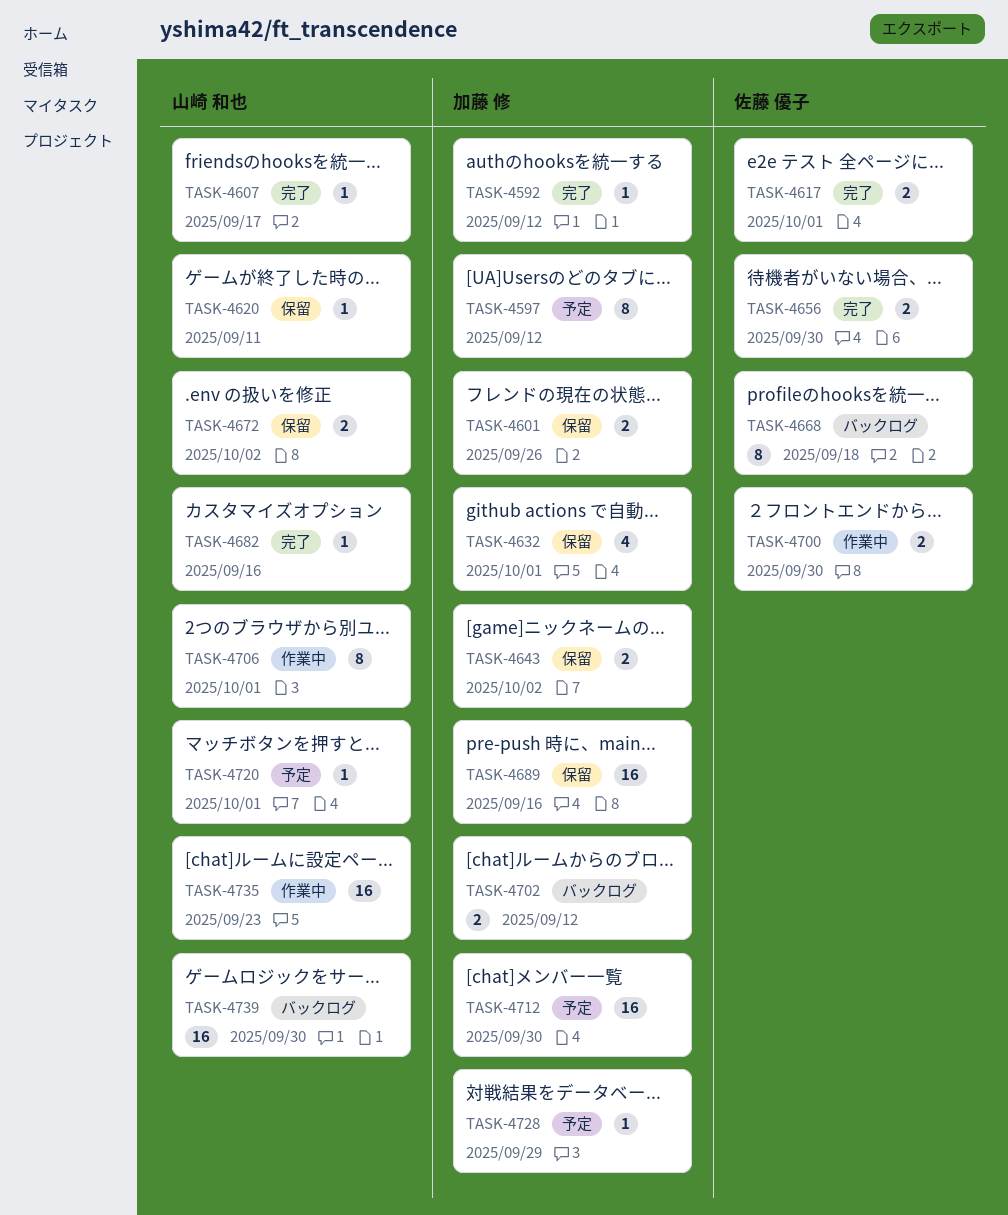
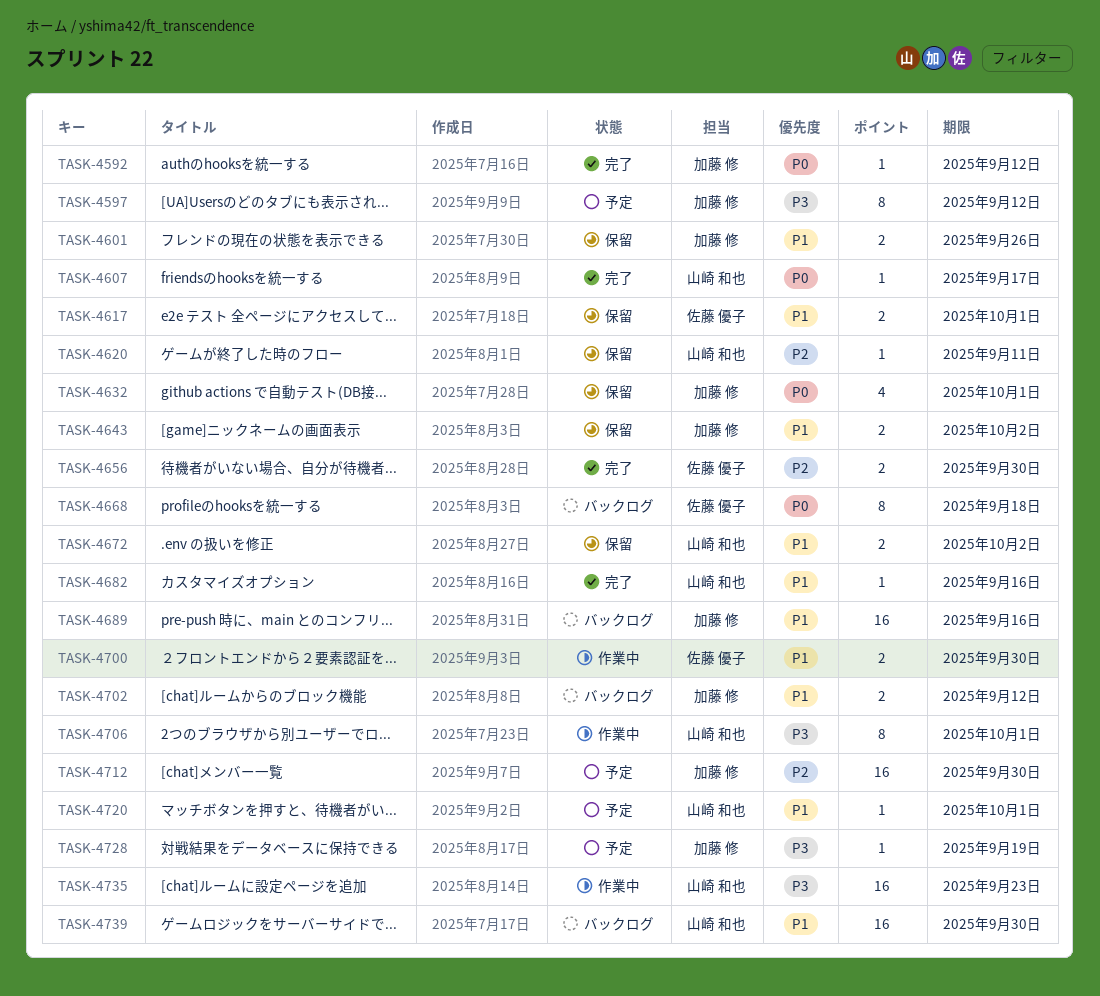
TASK-4617, status: 完了 -> 保留
TASK-4689, status: 保留 -> バックログ
TASK-4728, due: Sep 29 -> Sep 19

